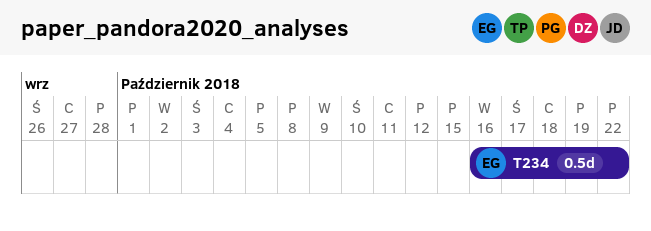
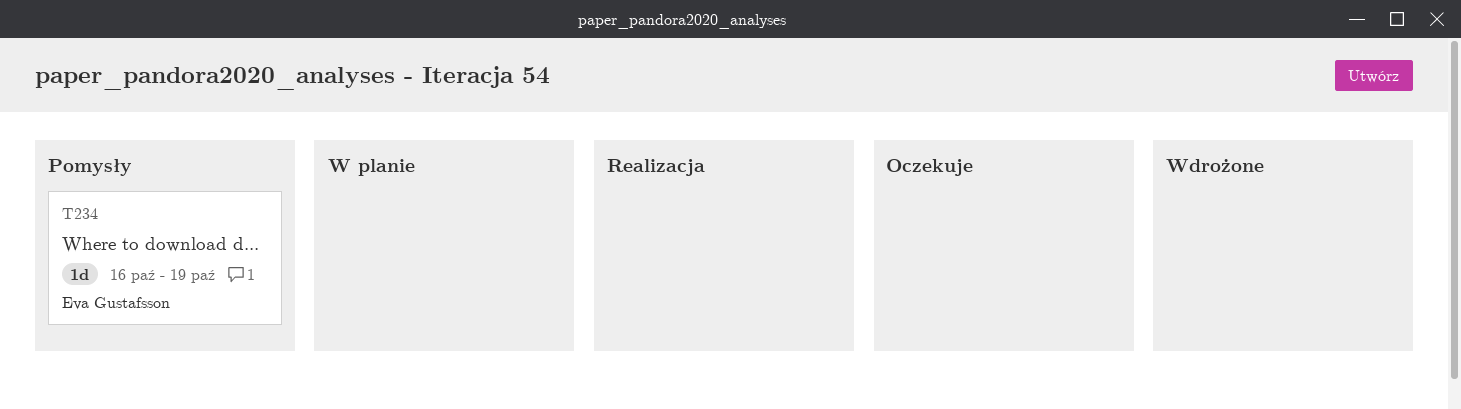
T234, estimate: 0.5d -> 1d
T234, due: Oct 22 -> Oct 19

